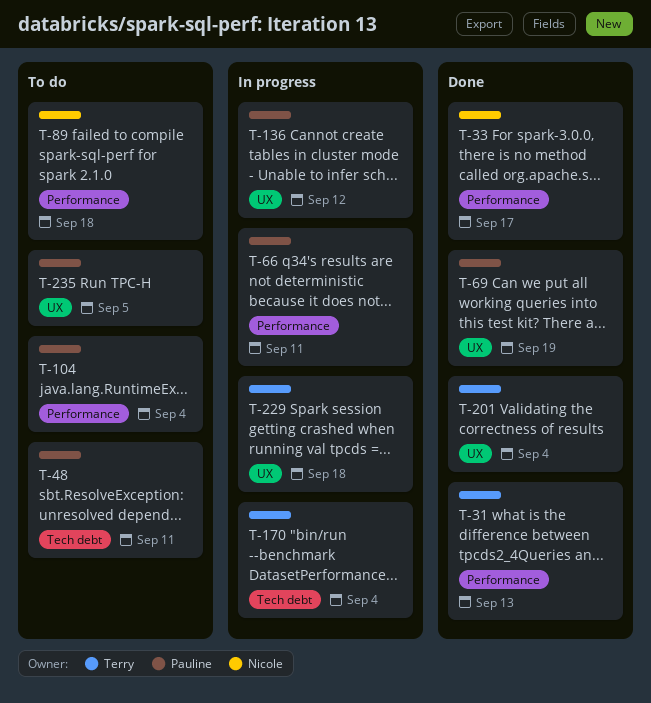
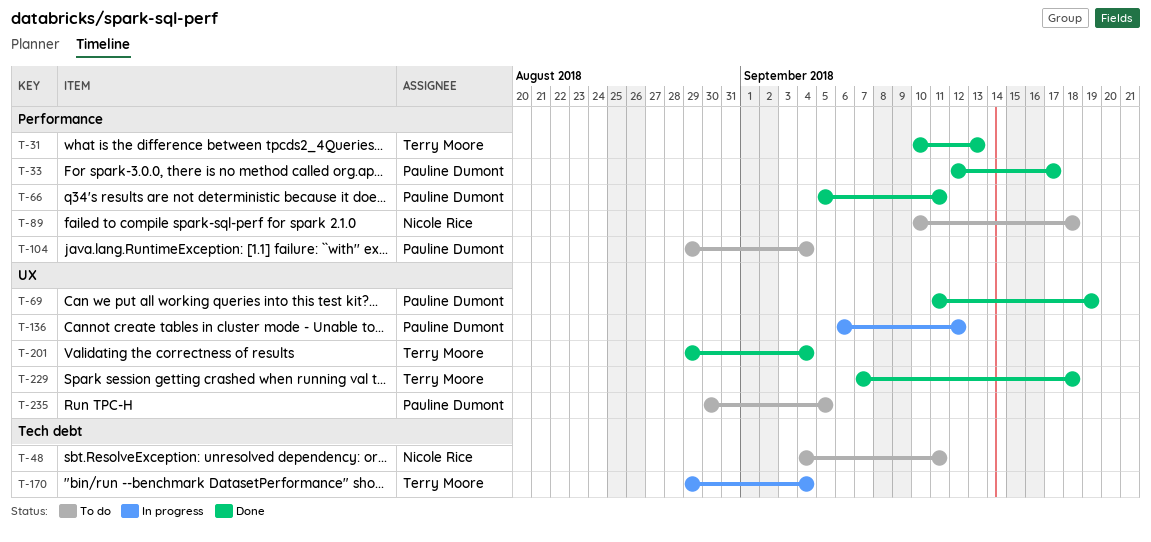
T-33, owner: Nicole Rice -> Pauline Dumont
T-48, owner: Pauline Dumont -> Nicole Rice
T-66, status: In progress -> Done
T-229, status: In progress -> Done

